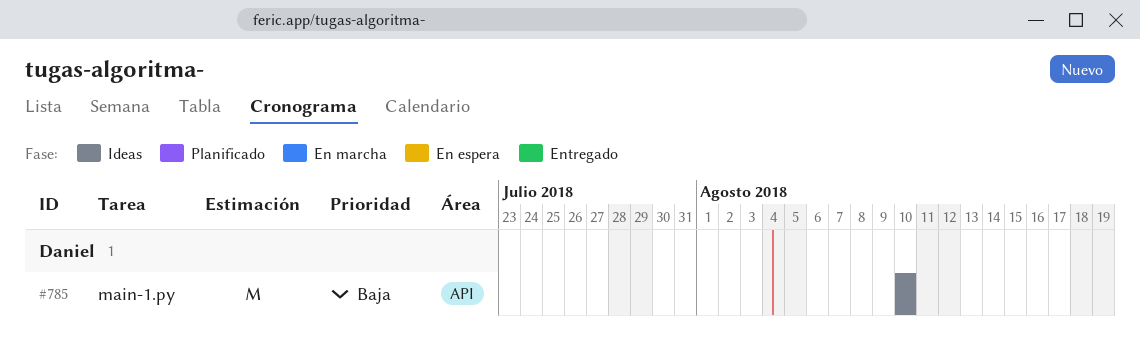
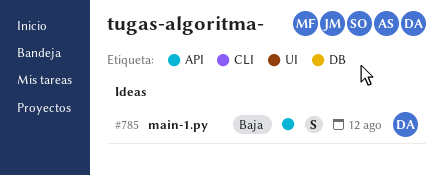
#785, estimate: M -> S
#785, due: Aug 10 -> Aug 12

